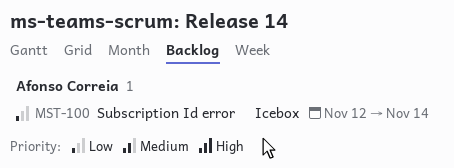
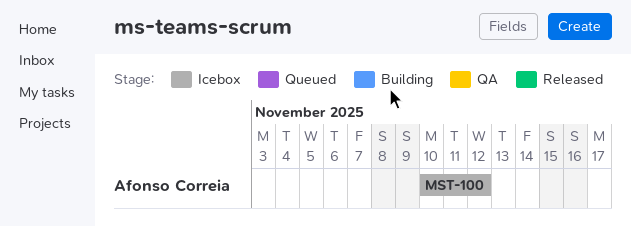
MST-100, start: Nov 12 -> Nov 10
MST-100, due: Nov 14 -> Nov 12

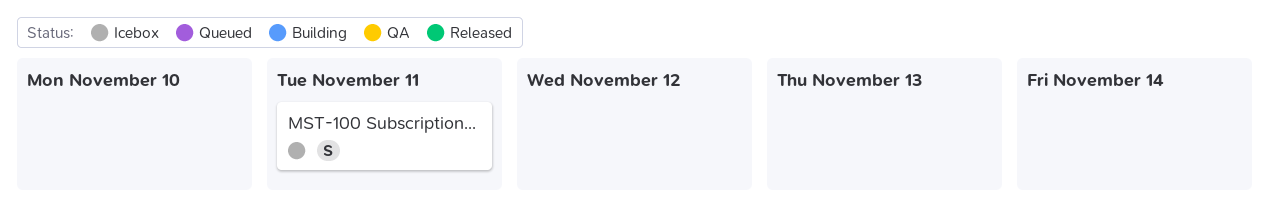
MST-100, due: Nov 12 -> Nov 11

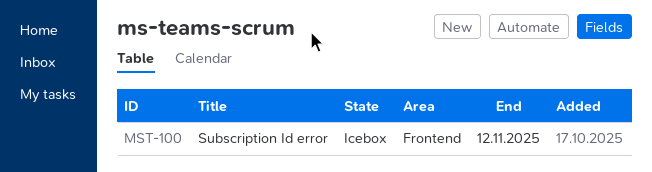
MST-100, due: Nov 11 -> Nov 12

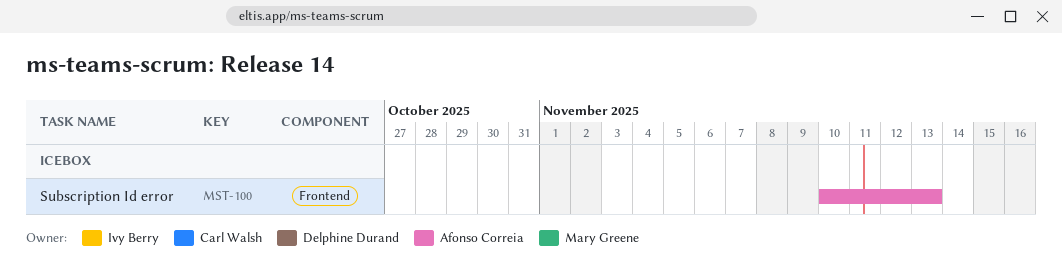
MST-100, due: Nov 12 -> Nov 13

